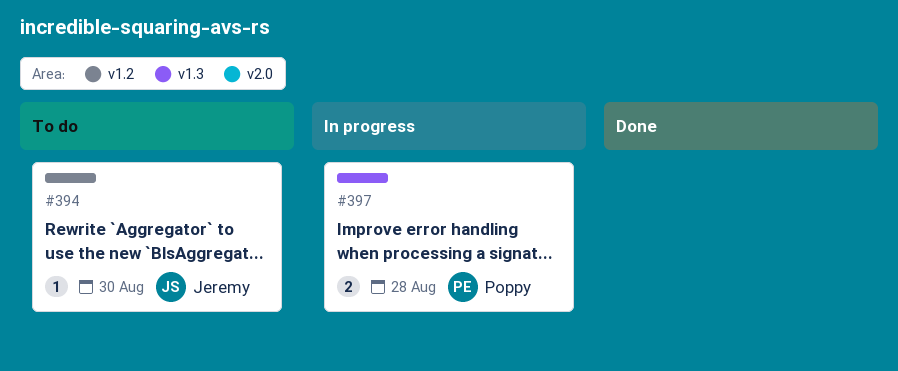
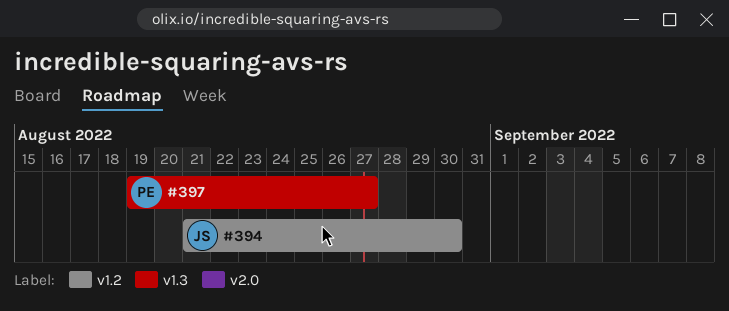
#397, due: Aug 28 -> Aug 27

